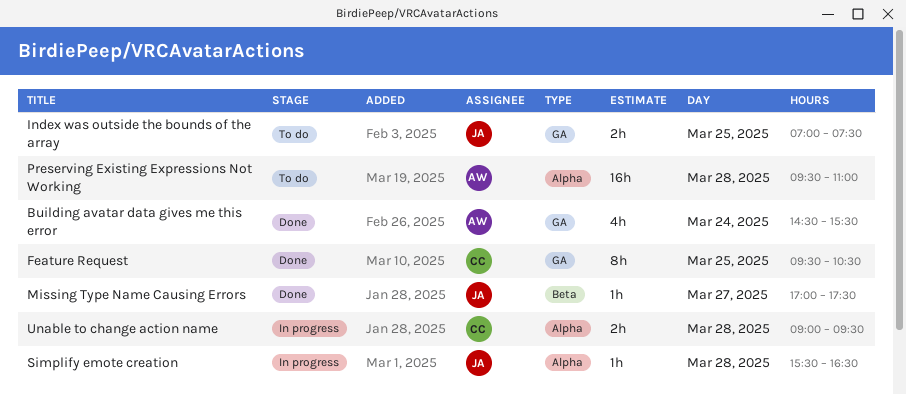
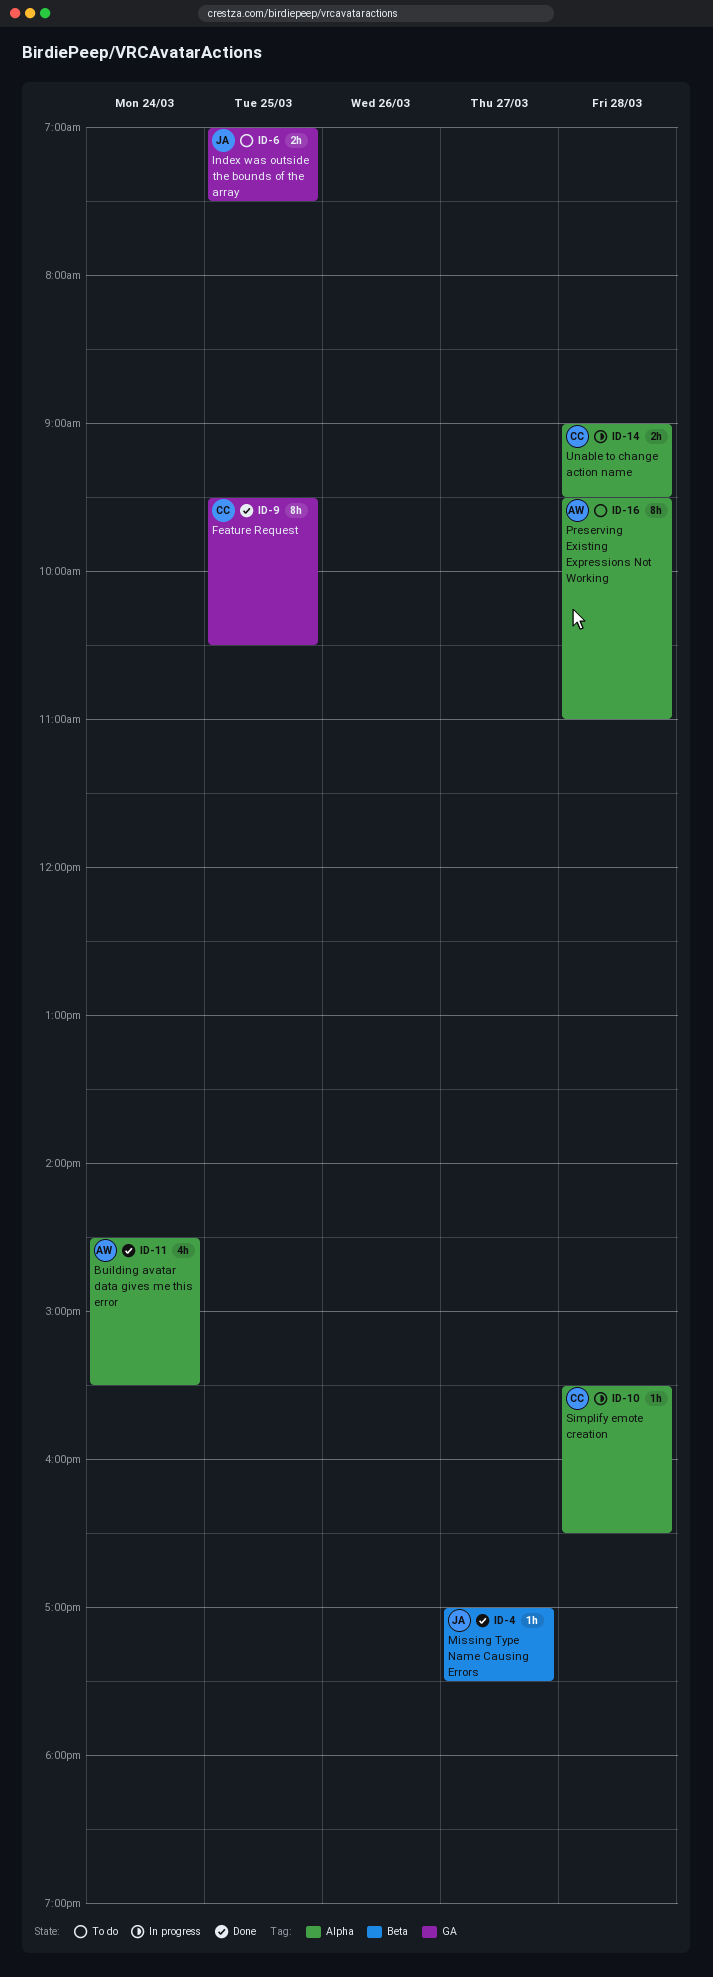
Building avatar data gives me this error, label: GA -> Alpha
Preserving Existing Expressions Not Working, estimate: 16h -> 8h
Simplify emote creation, owner: JA -> CC

